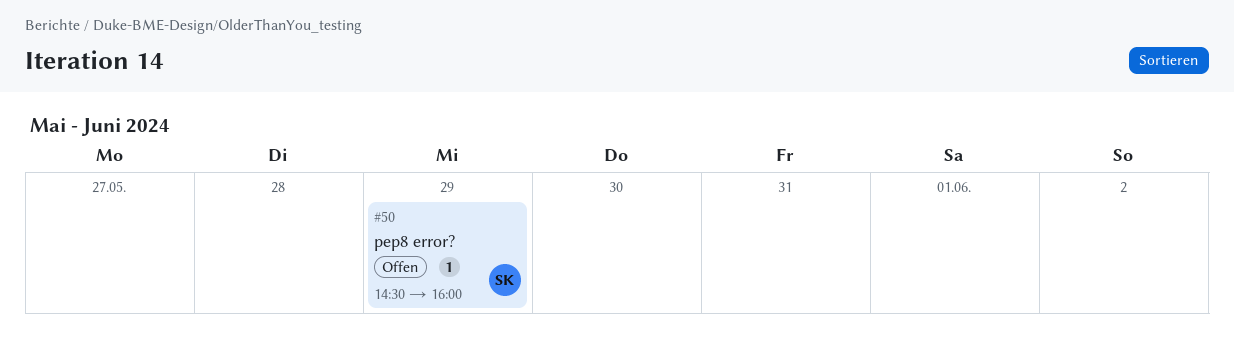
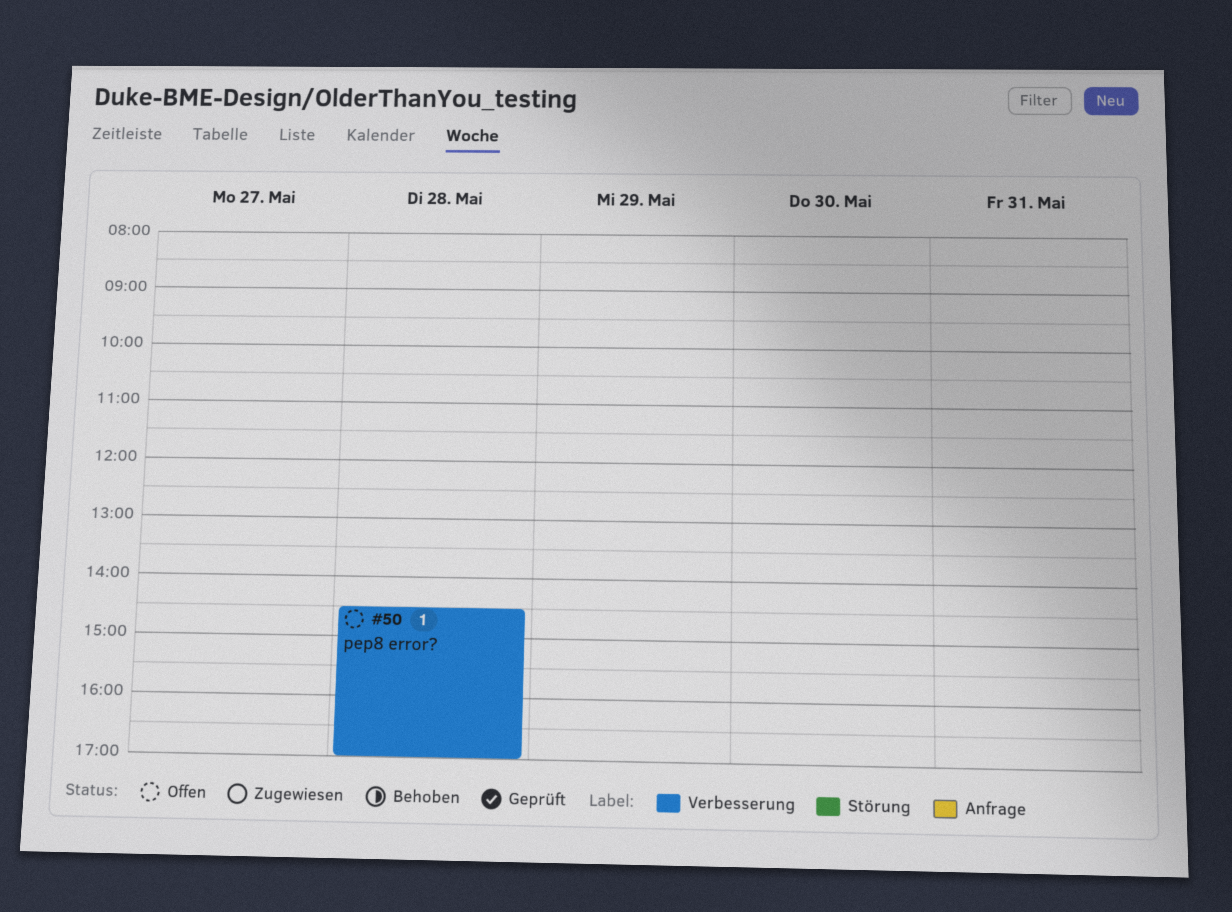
#50, day: May 29 -> May 28
#50, ends: 16:00 -> 17:00

